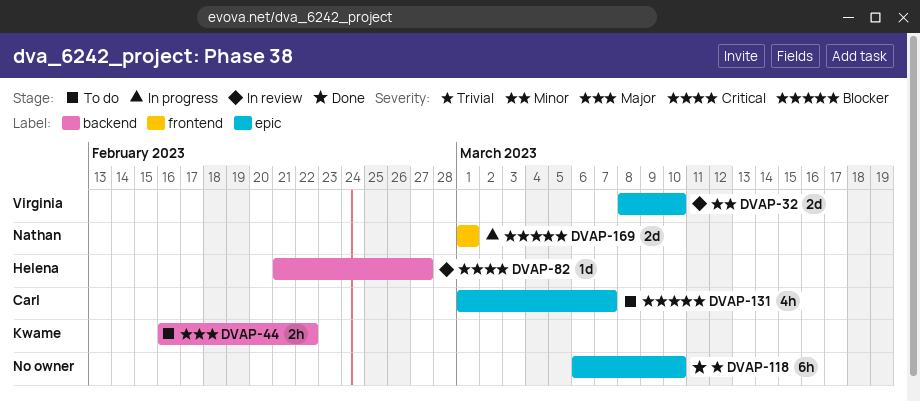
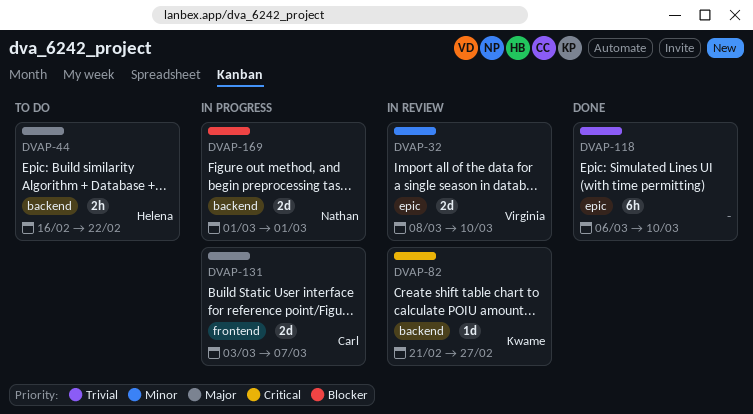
DVAP-44, owner: Kwame -> Helena
DVAP-82, owner: Helena -> Kwame
DVAP-131, status: To do -> In progress
DVAP-131, priority: Blocker -> Major
DVAP-131, label: epic -> frontend
DVAP-131, estimate: 4h -> 2d
DVAP-131, start: Mar 1 -> Mar 3
DVAP-169, label: frontend -> backend

